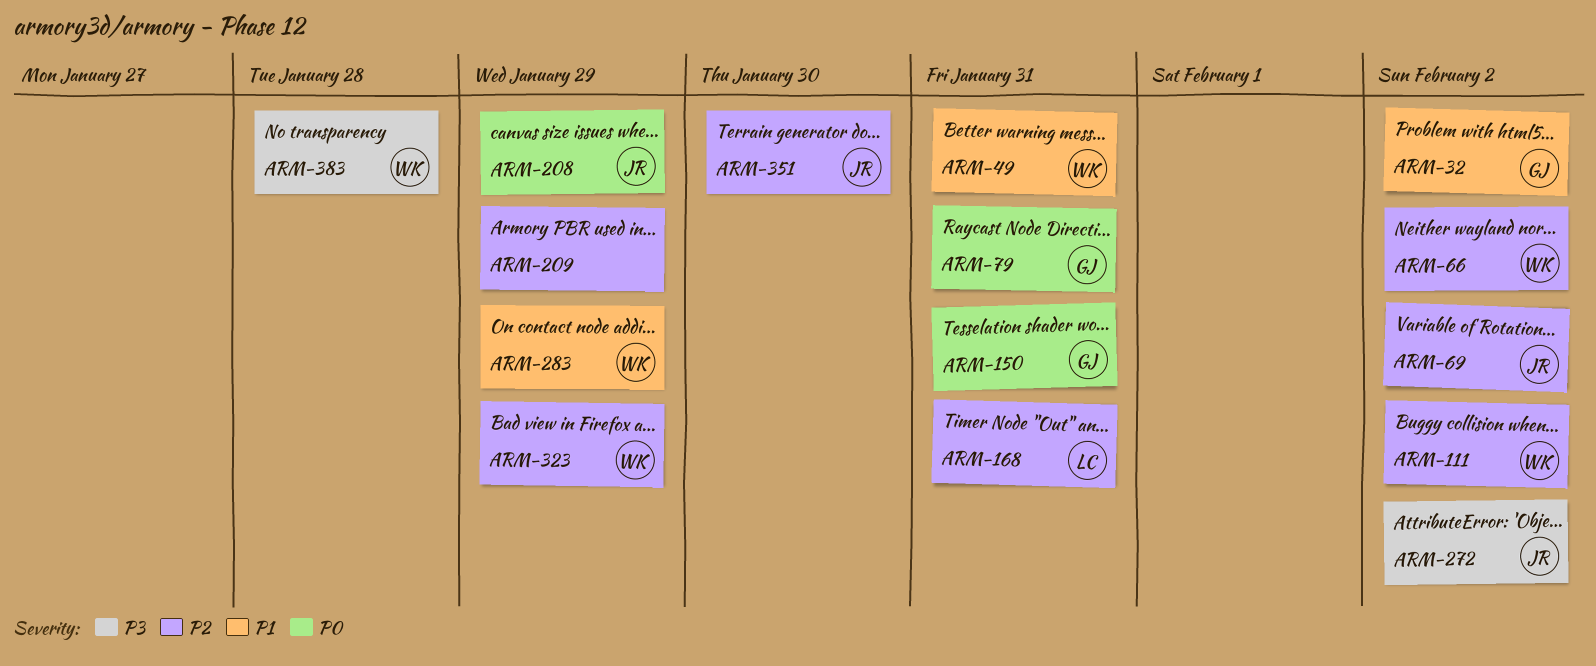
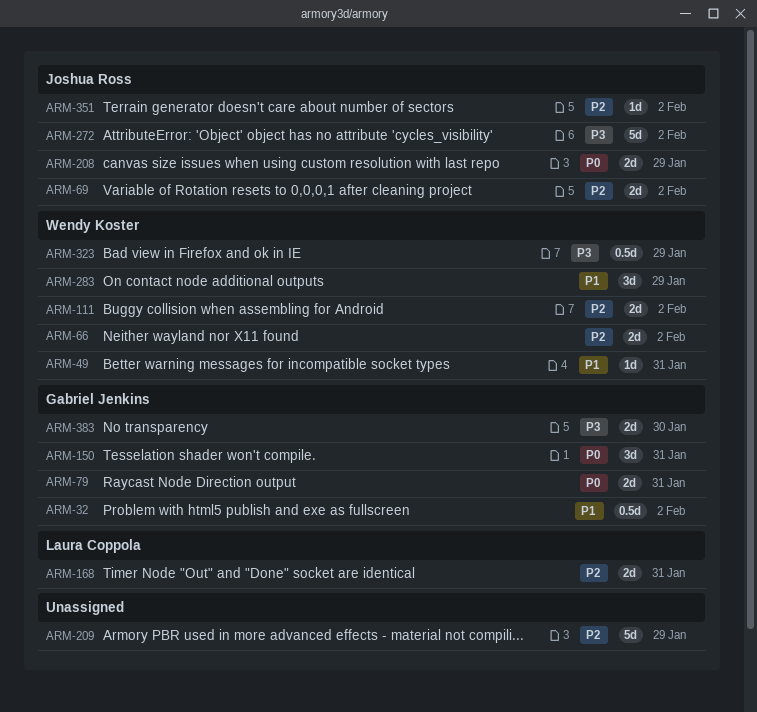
ARM-323, priority: P2 -> P3
ARM-351, due: Jan 30 -> Feb 2
ARM-383, owner: Wendy Koster -> Gabriel Jenkins
ARM-383, due: Jan 28 -> Jan 30

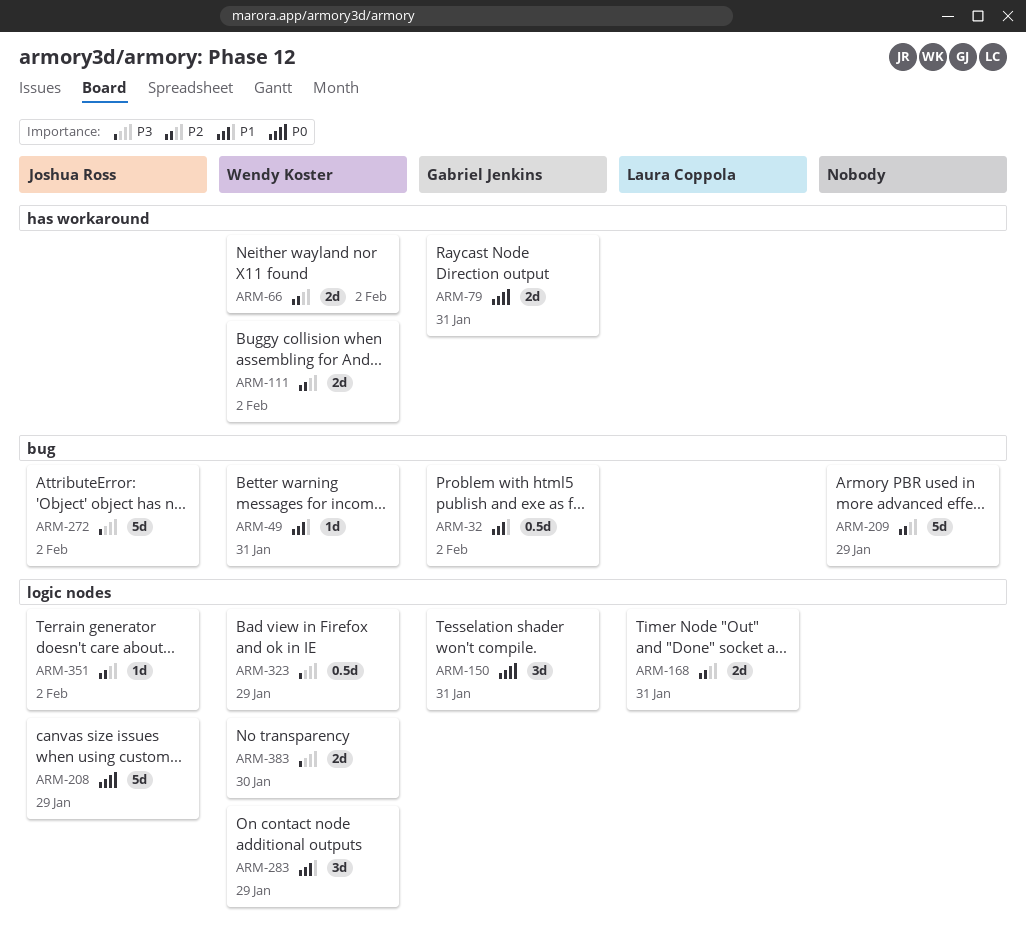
ARM-69: present -> none
ARM-208, estimate: 2d -> 5d
ARM-383, owner: Gabriel Jenkins -> Wendy Koster

